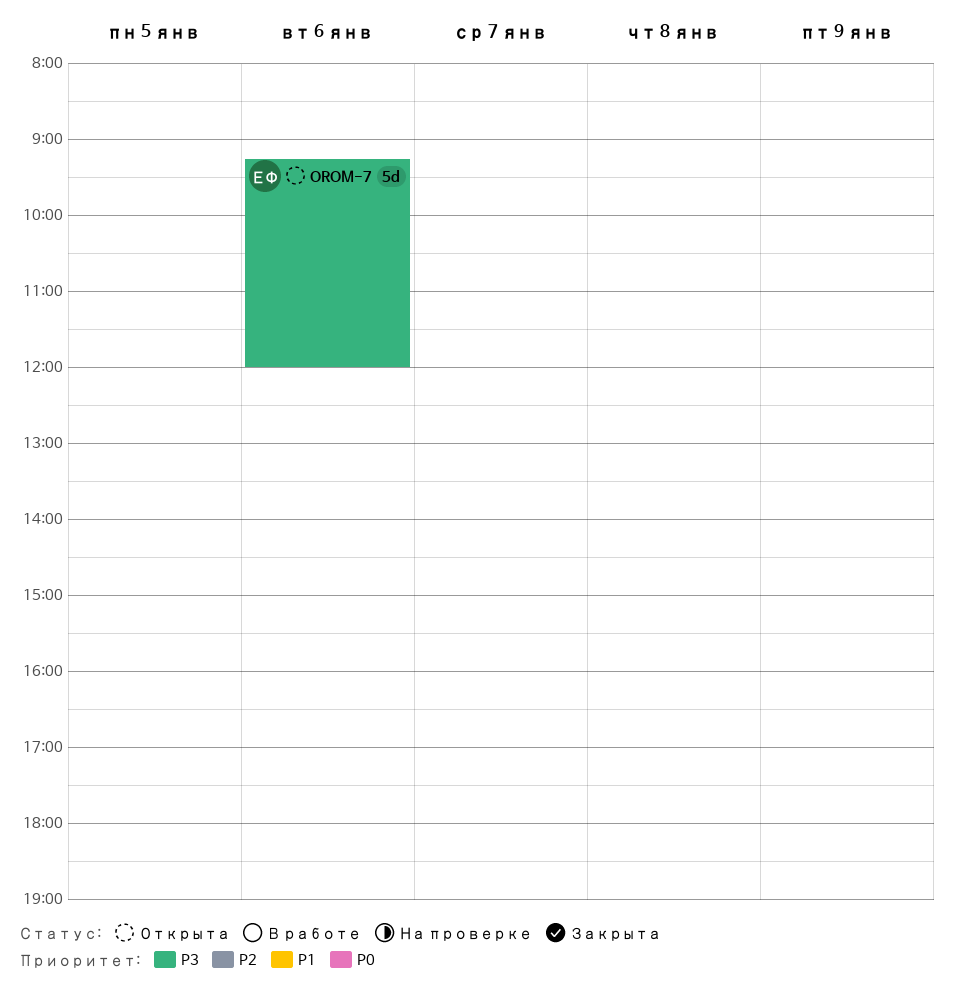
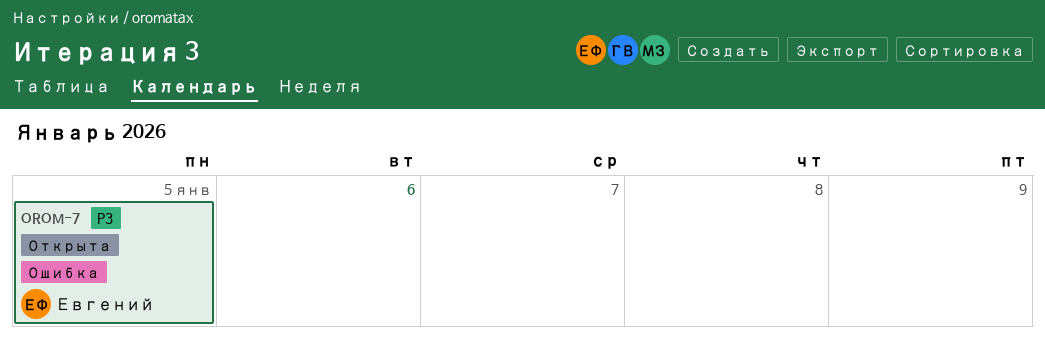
OROM-7, day: Jan 6 -> Jan 5

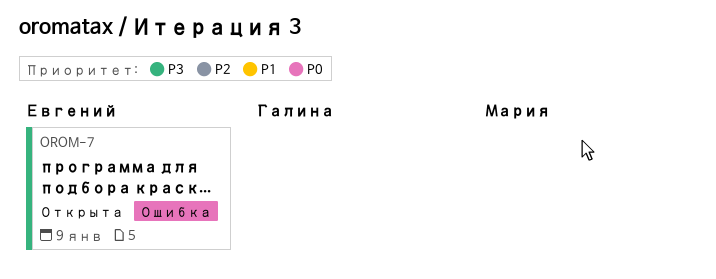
OROM-7, day: Jan 5 -> Jan 9

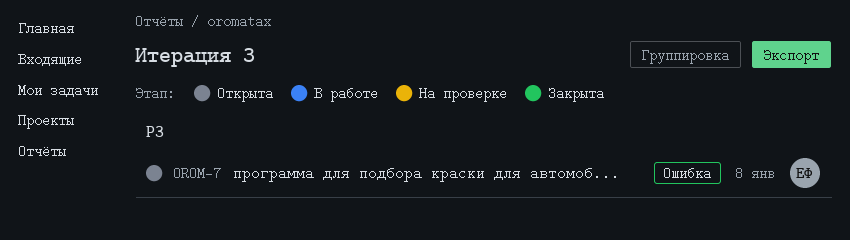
OROM-7, day: Jan 9 -> Jan 8

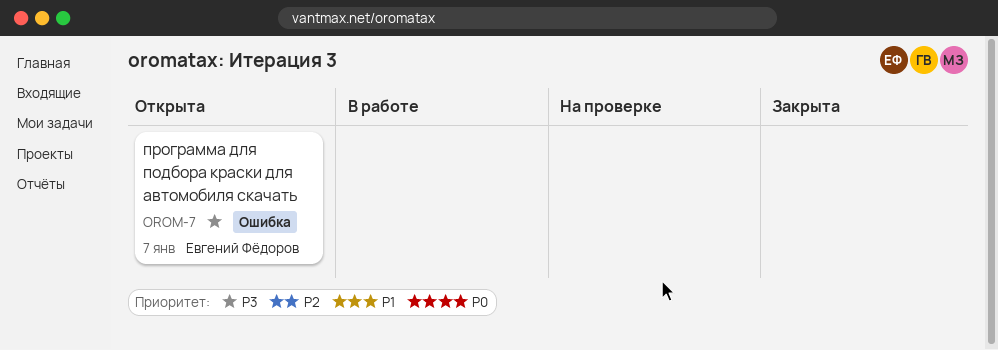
OROM-7, day: Jan 8 -> Jan 7

